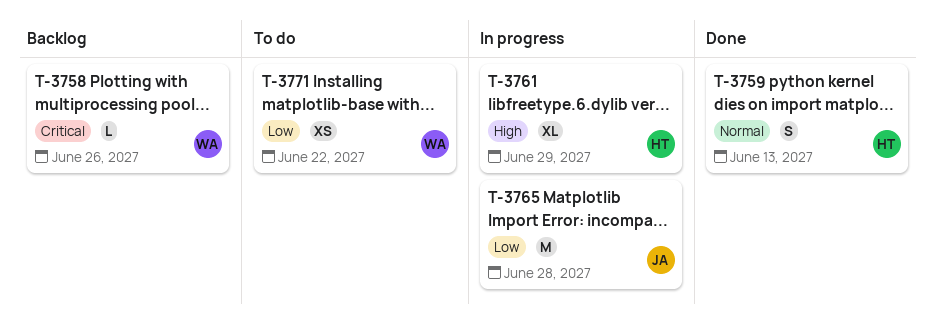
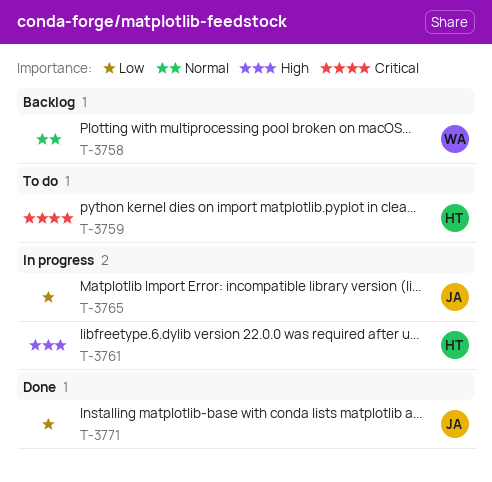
T-3758, priority: Critical -> Normal
T-3759, status: Done -> To do
T-3759, priority: Normal -> Critical
T-3771, status: To do -> Done
T-3771, owner: WA -> JA

